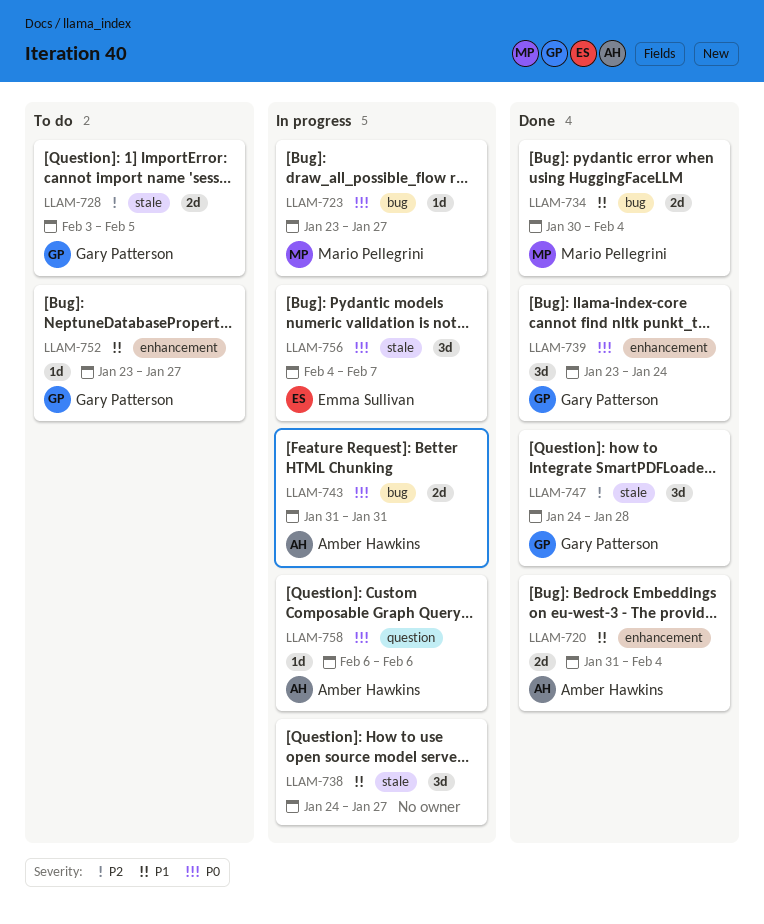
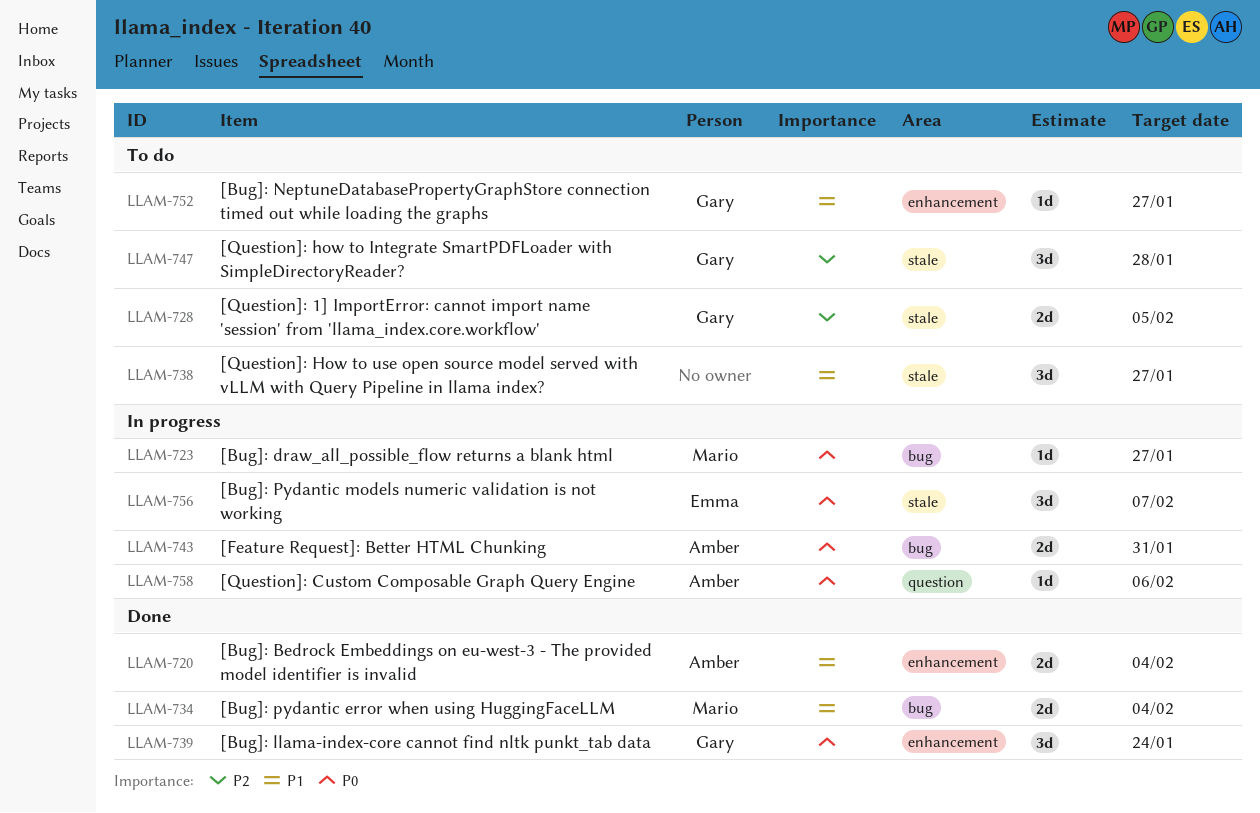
LLAM-738, status: In progress -> To do
LLAM-747, status: Done -> To do

